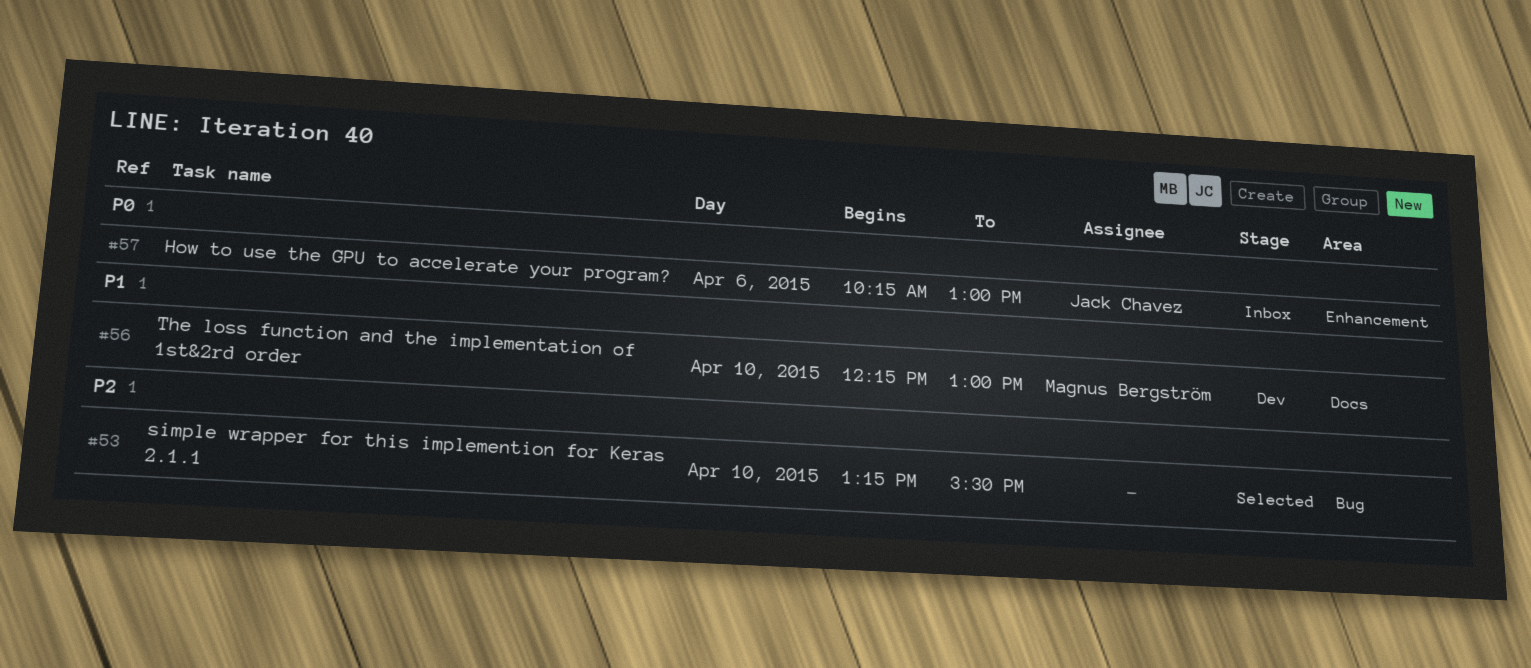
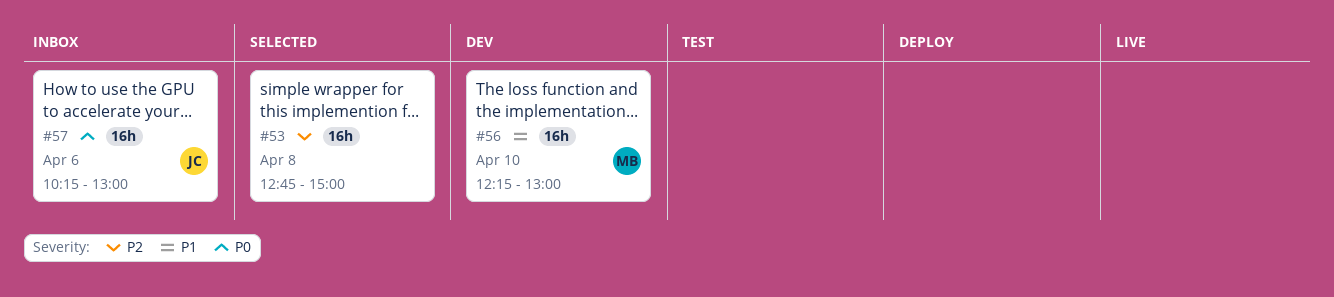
#53, day: Apr 10 -> Apr 8
#53, begins: 13:15 -> 12:45
#53, ends: 15:30 -> 15:00

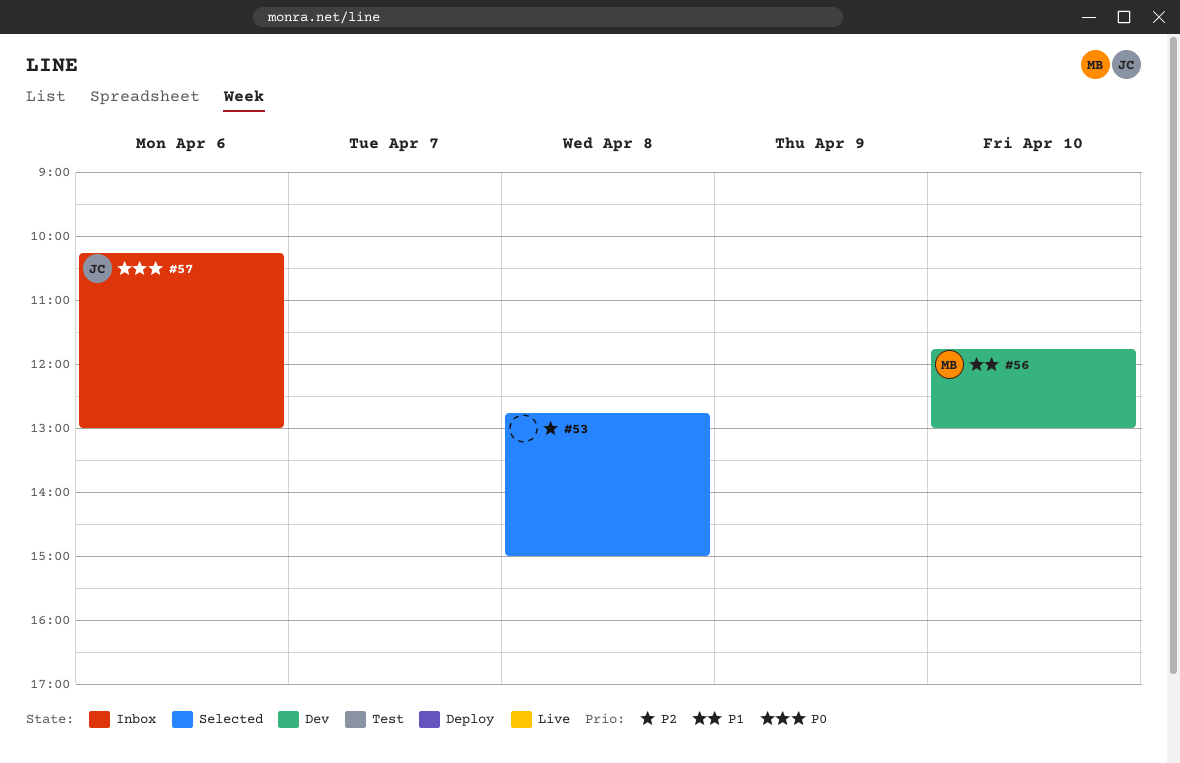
#56, begins: 12:15 -> 11:45

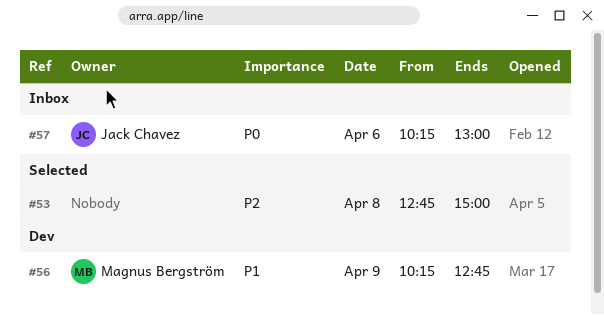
#56, day: Apr 10 -> Apr 9
#56, begins: 11:45 -> 10:15
#56, ends: 13:00 -> 12:45

